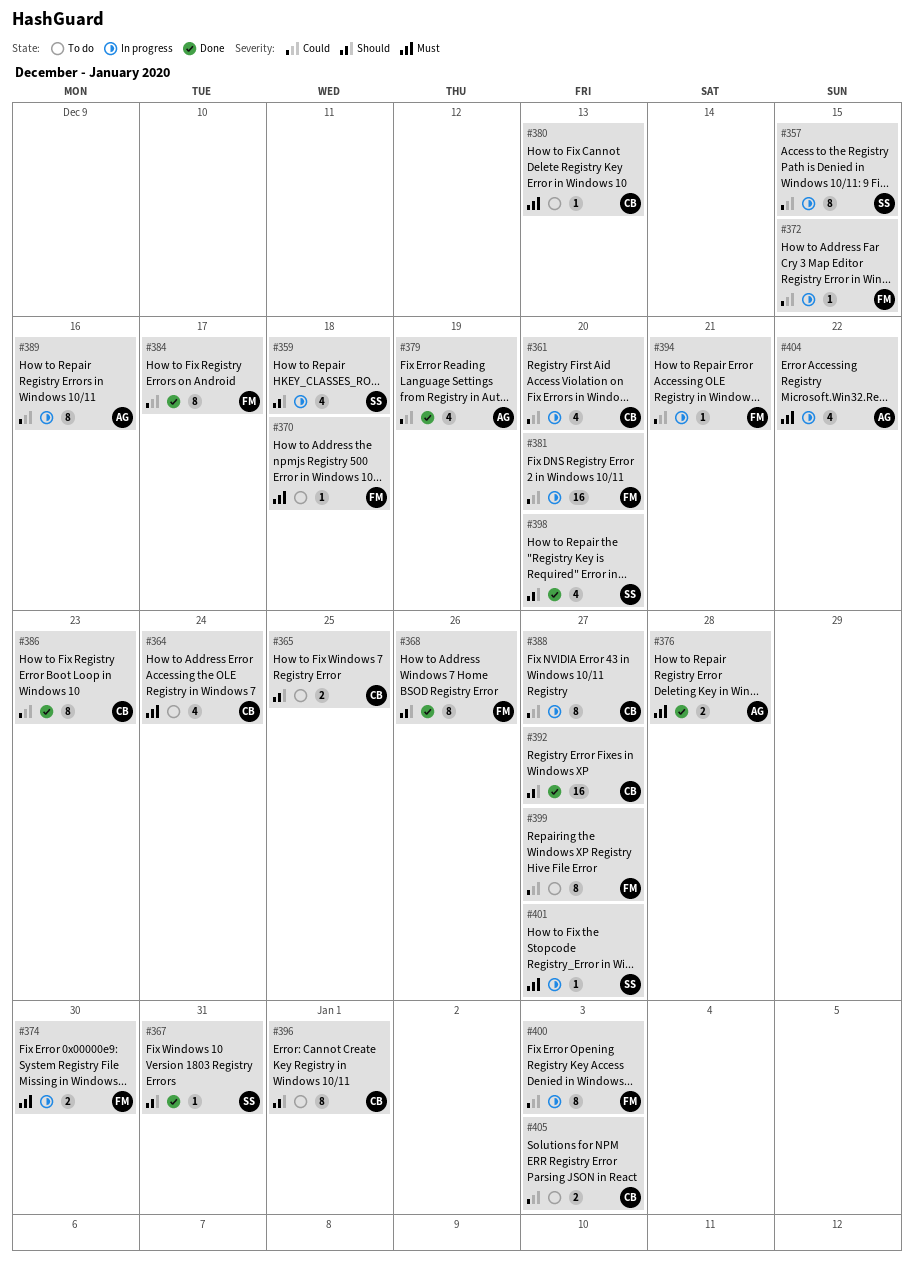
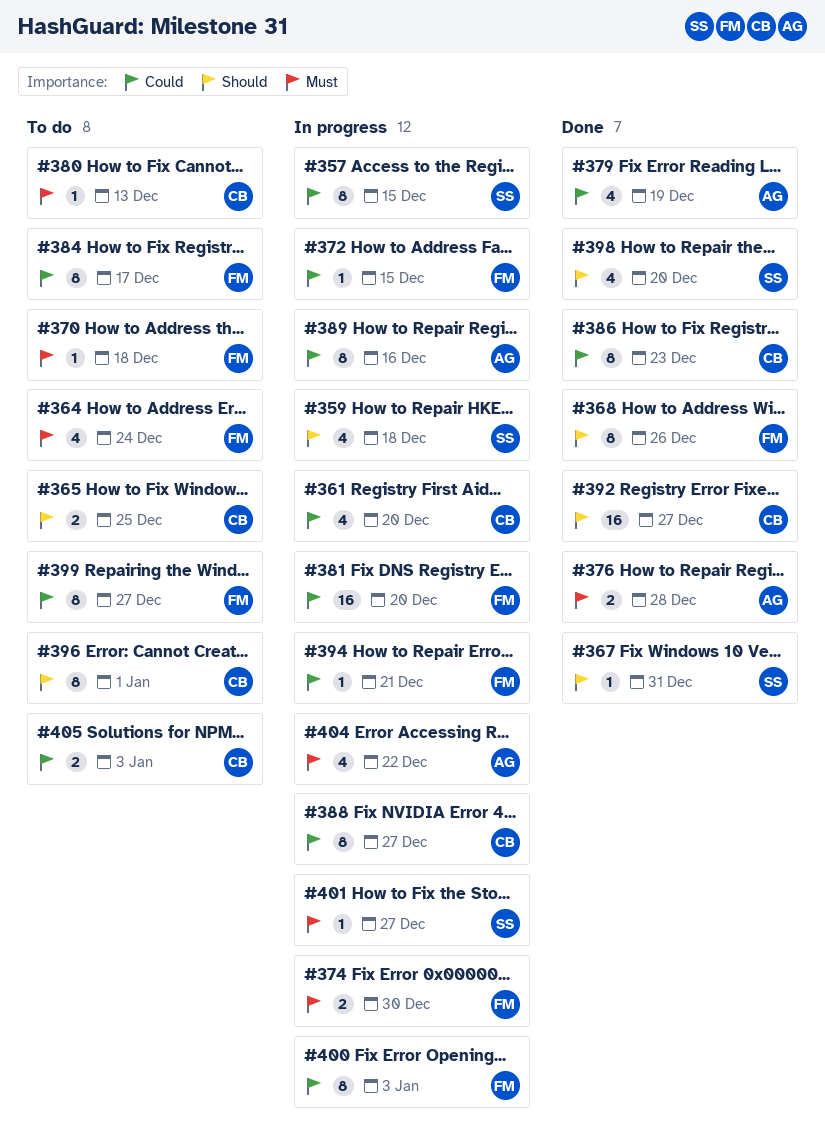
#364, owner: CB -> FM
#384, status: Done -> To do

